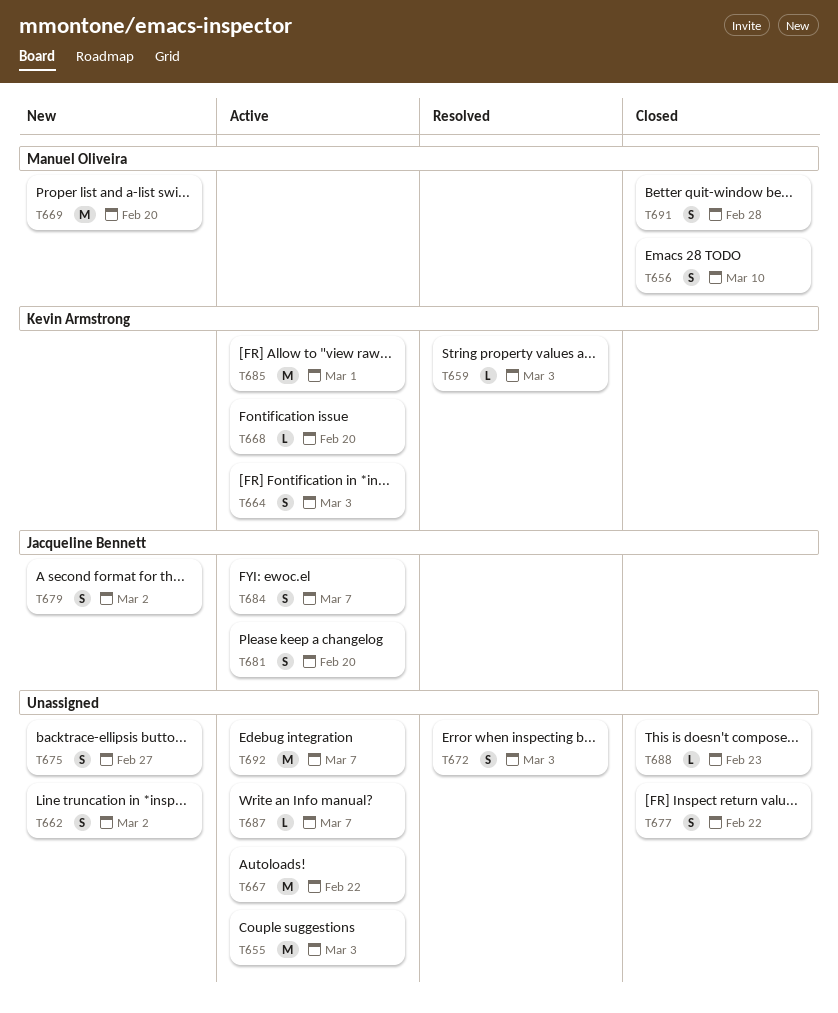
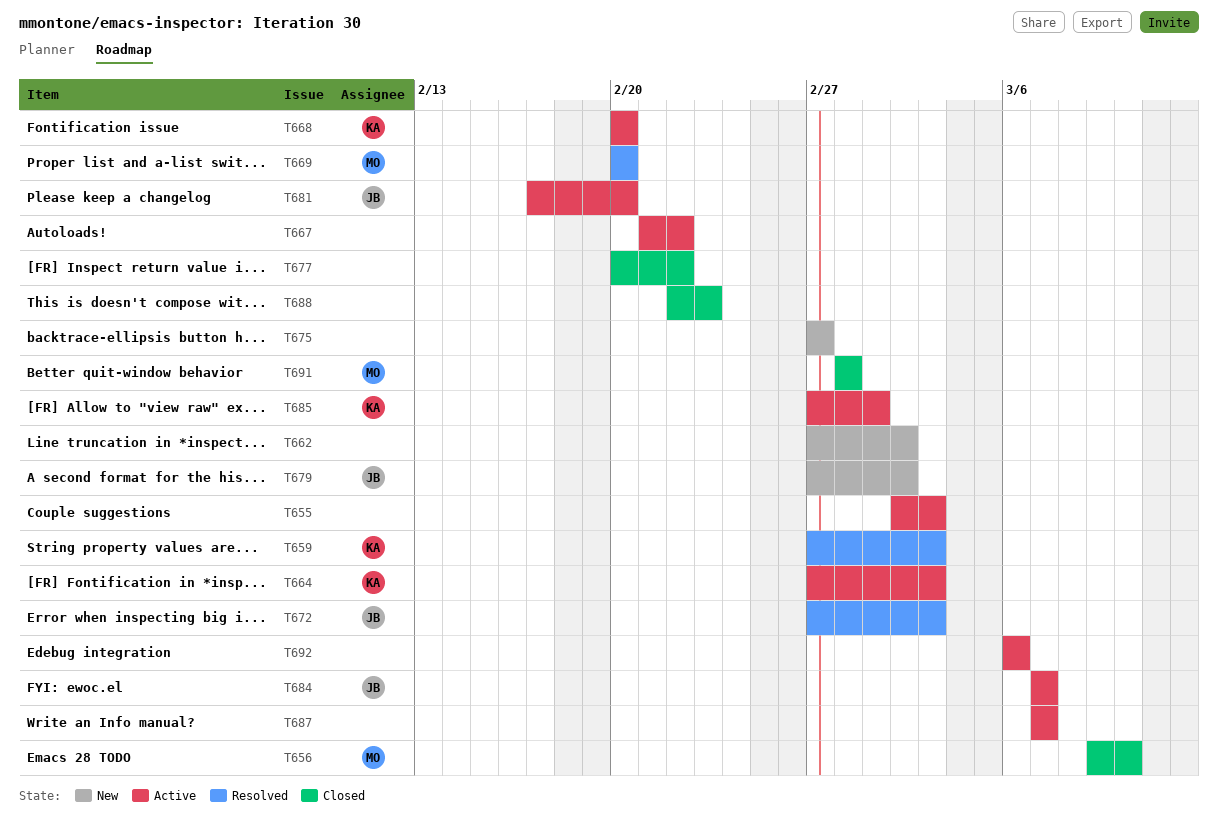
T669, status: New -> Resolved
T672, owner: none -> Jacqueline Bennett
T692, due: Mar 7 -> Mar 6

